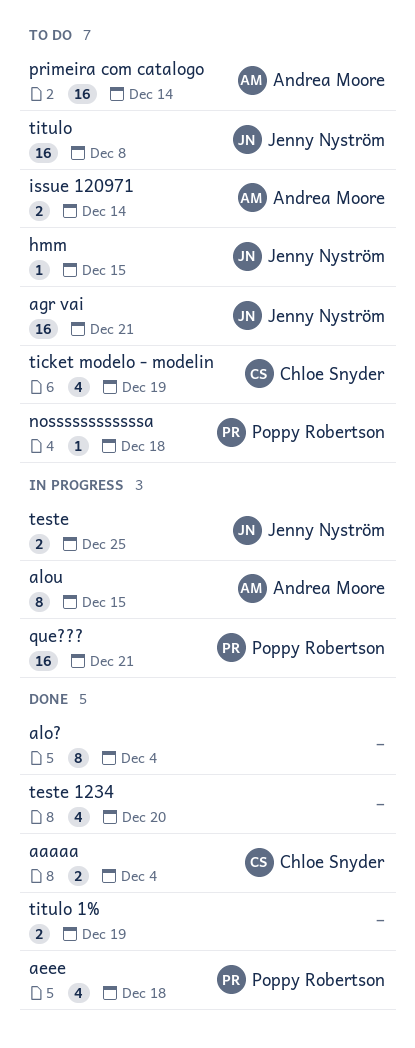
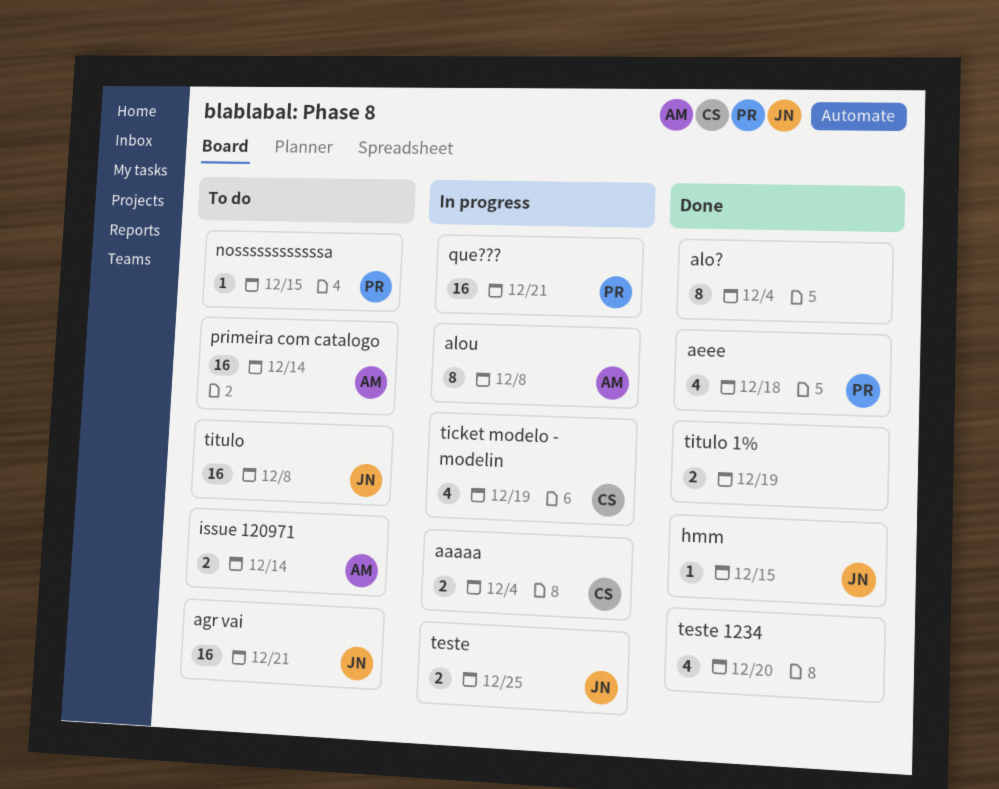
aaaaa, status: Done -> In progress
alou, due: Dec 15 -> Dec 8
hmm, status: To do -> Done
nossssssssssssa, due: Dec 18 -> Dec 15
ticket modelo - modelin, status: To do -> In progress

